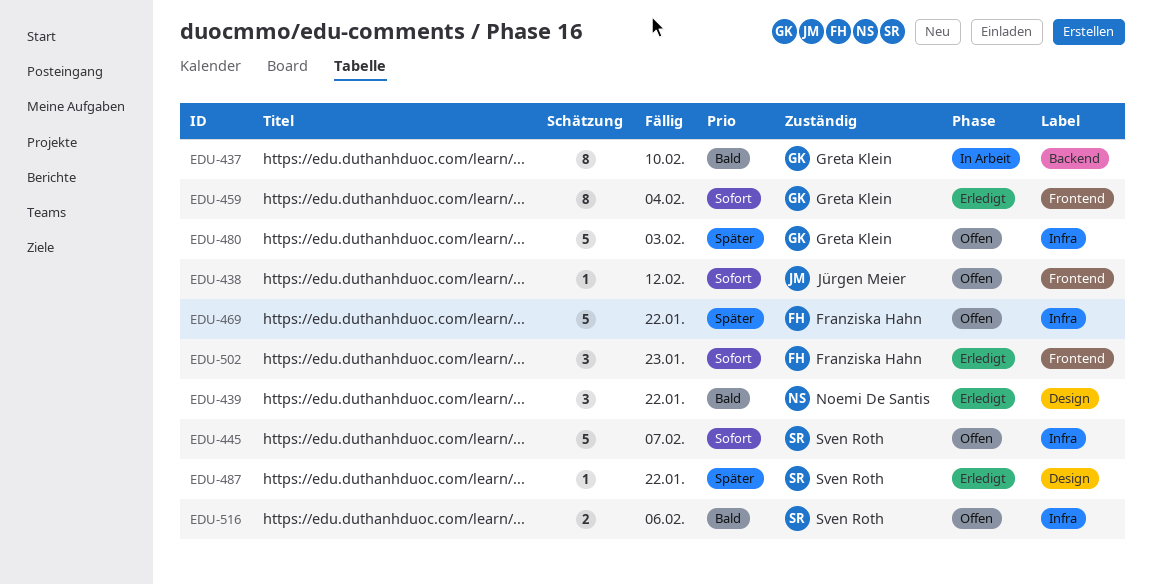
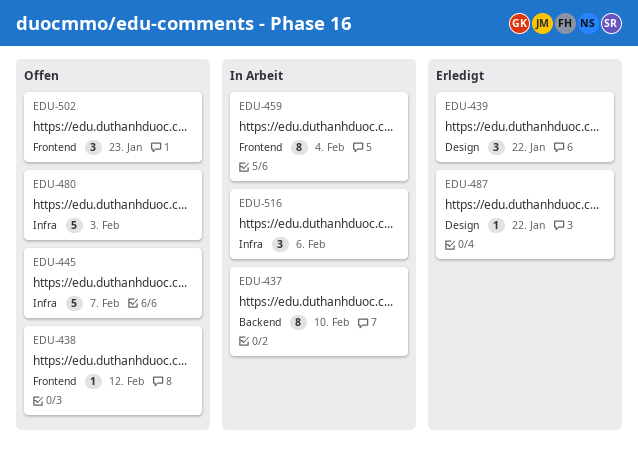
EDU-459, status: Erledigt -> In Arbeit
EDU-469: present -> none
EDU-502, status: Erledigt -> Offen
EDU-516, status: Offen -> In Arbeit
EDU-516, estimate: 2 -> 3

